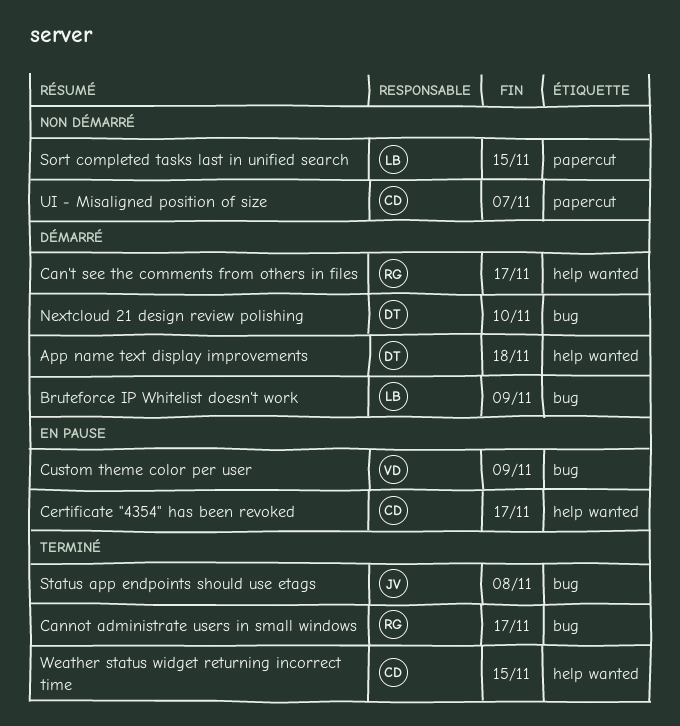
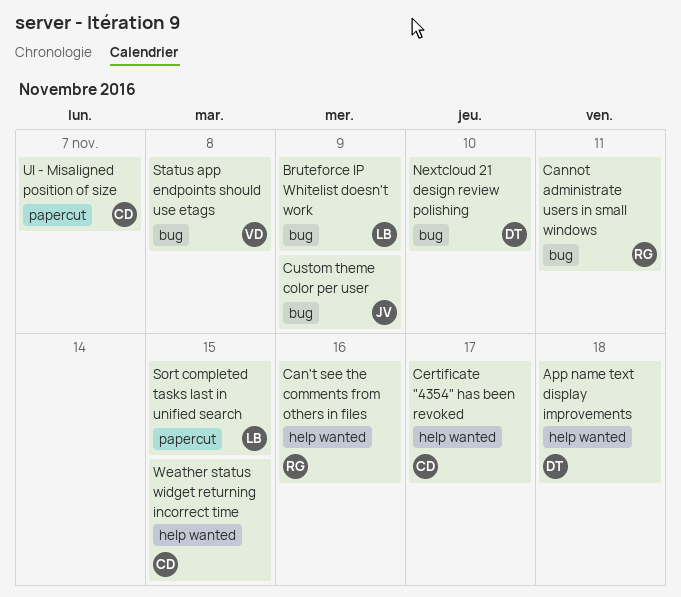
Can't see the comments from others in files, due: Nov 17 -> Nov 16
Cannot administrate users in small windows, due: Nov 17 -> Nov 11
Custom theme color per user, owner: VD -> JV
Status app endpoints should use etags, owner: JV -> VD

